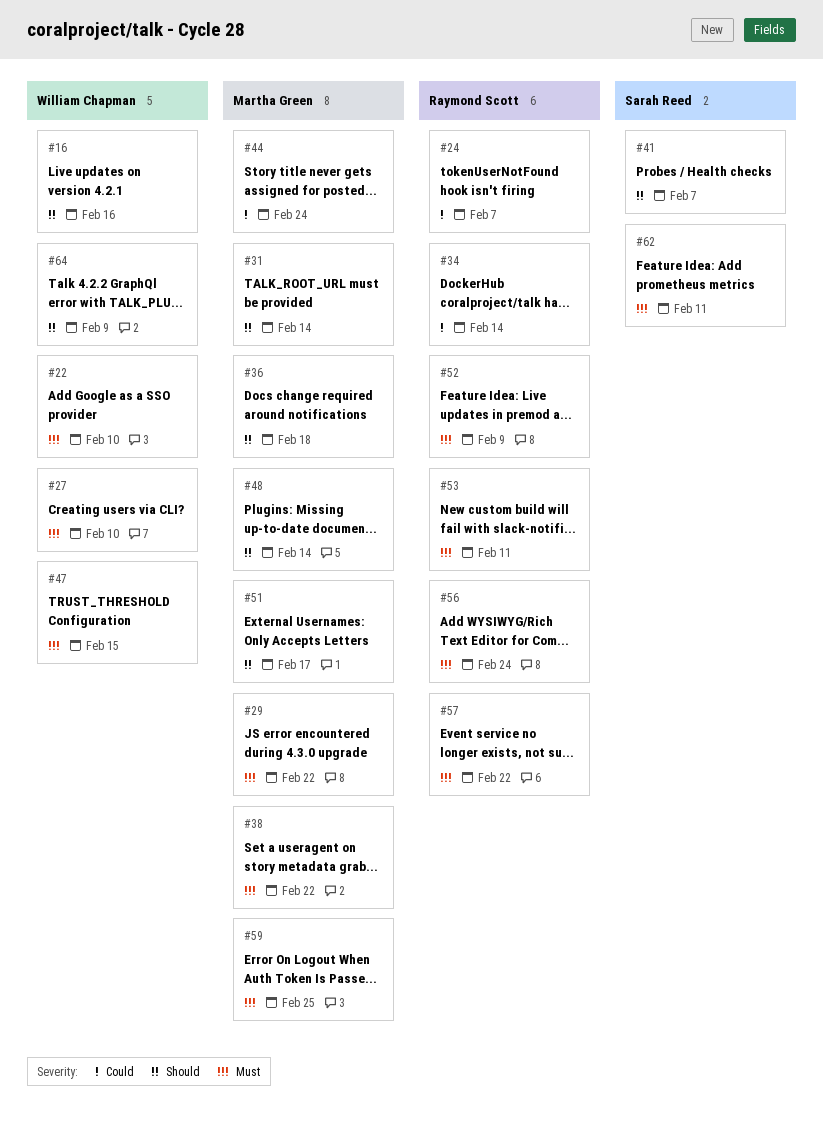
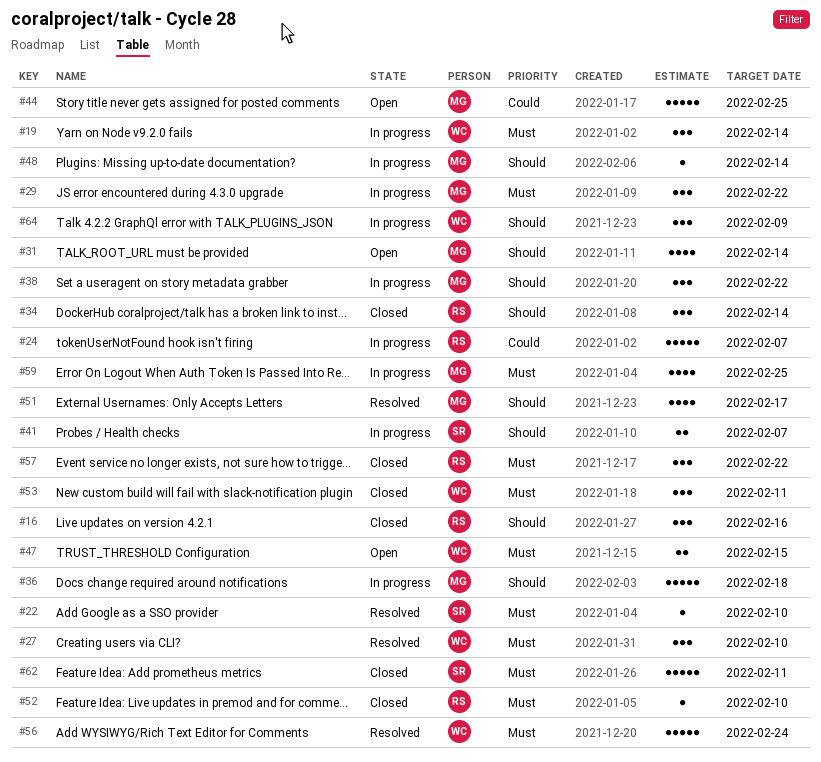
#16, owner: William Chapman -> Raymond Scott
#19: none -> present
#22, owner: William Chapman -> Sarah Reed
#34, priority: Could -> Should
#38, priority: Must -> Should
#44, due: Feb 24 -> Feb 25
#52, due: Feb 9 -> Feb 10
#53, owner: Raymond Scott -> William Chapman
#56, owner: Raymond Scott -> William Chapman

